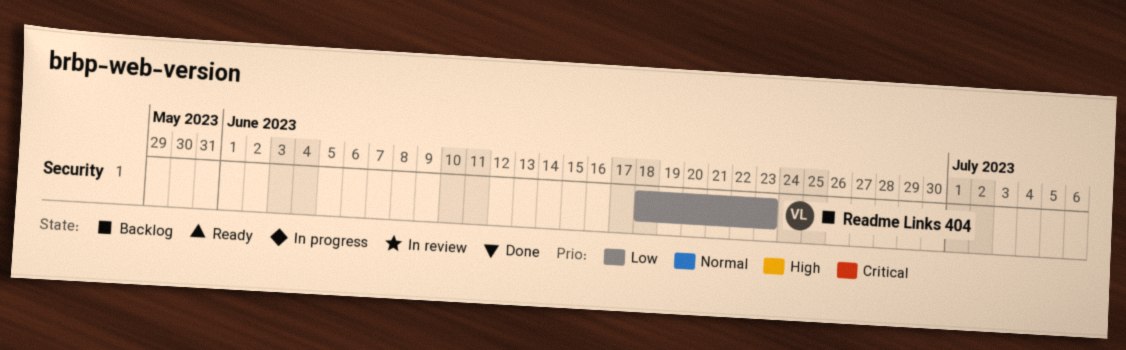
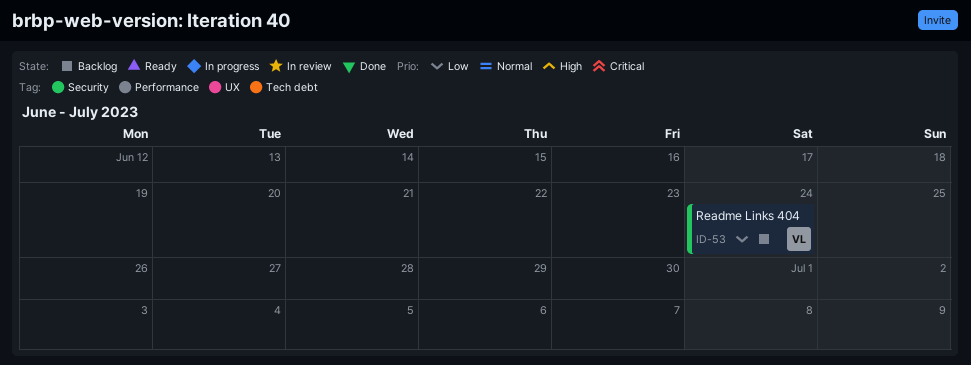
Readme Links 404, due: Jun 23 -> Jun 24

